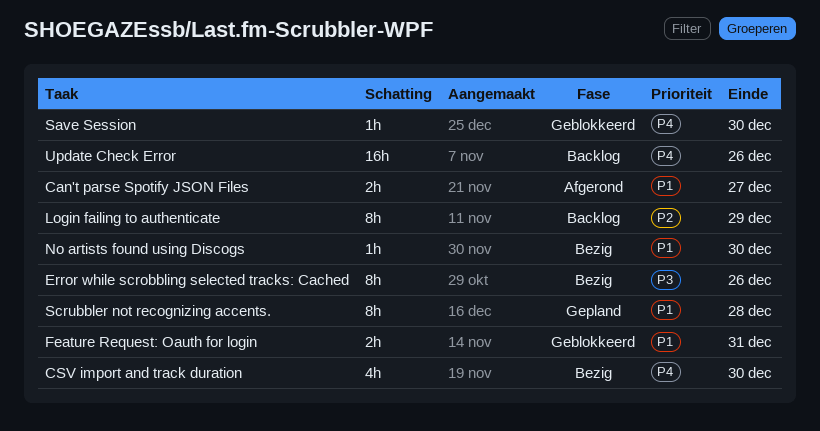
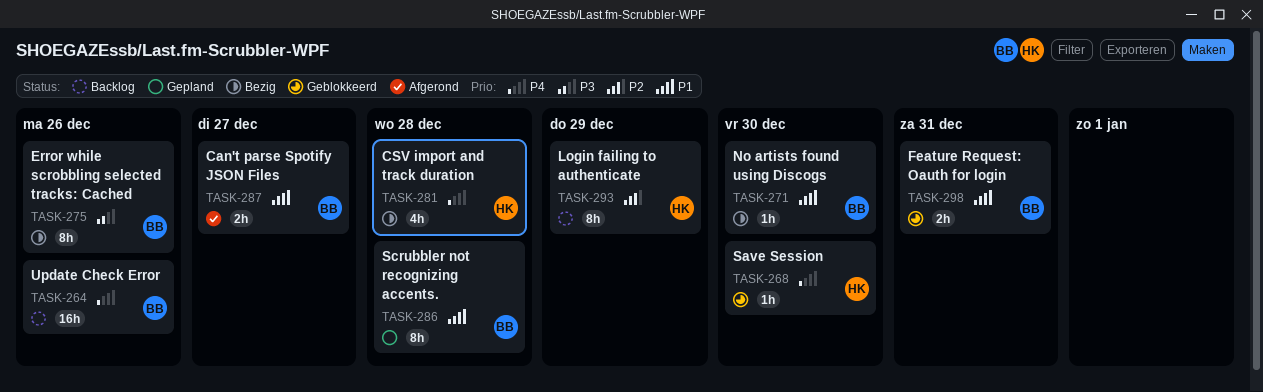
CSV import and track duration, due: Dec 30 -> Dec 28

